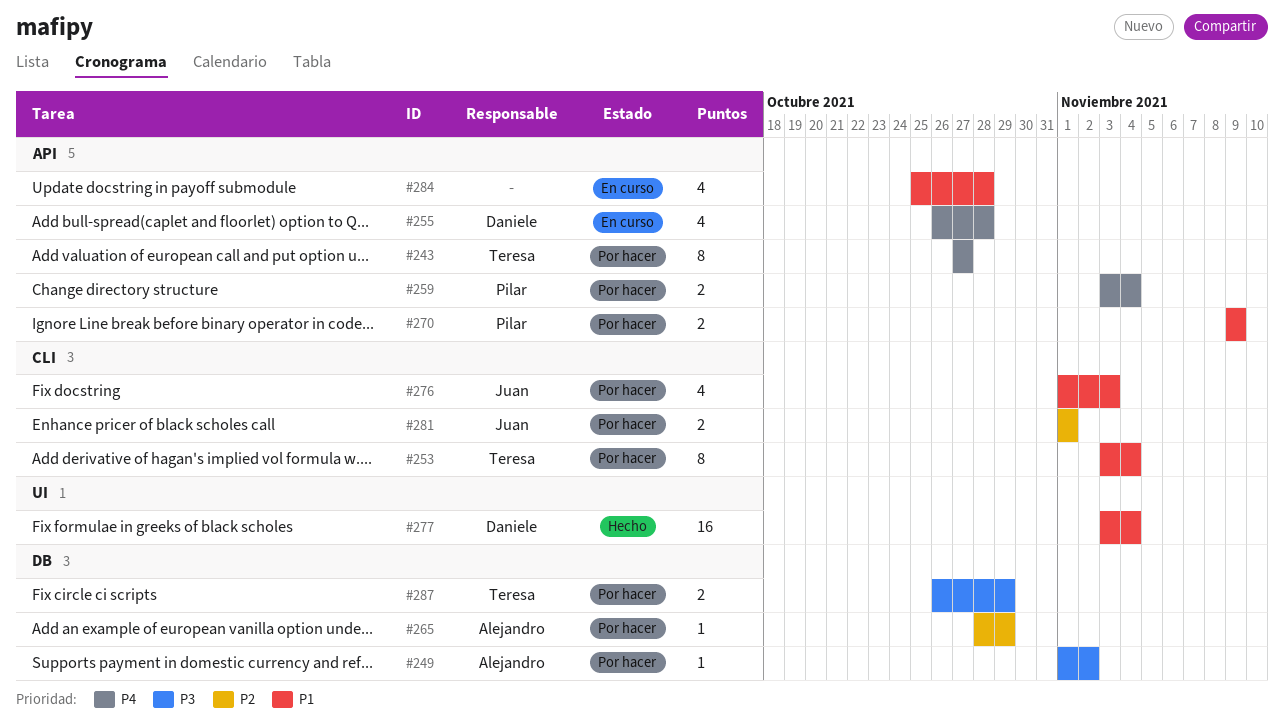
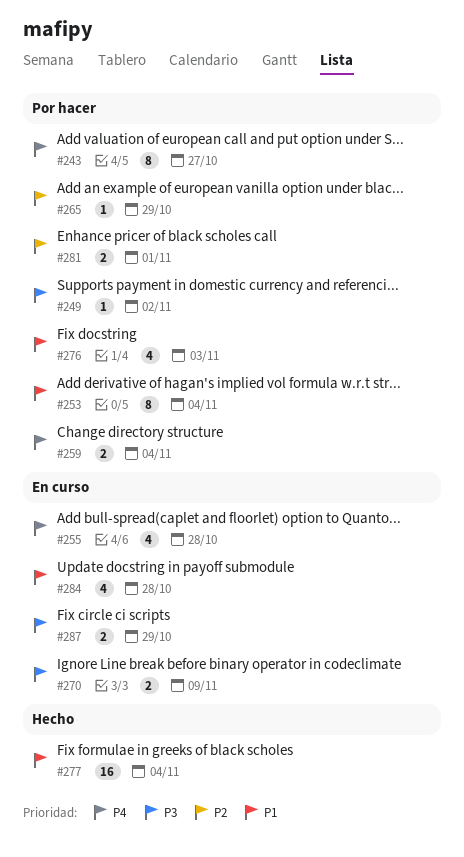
#270, status: Por hacer -> En curso
#270, priority: P1 -> P3
#287, status: Por hacer -> En curso

